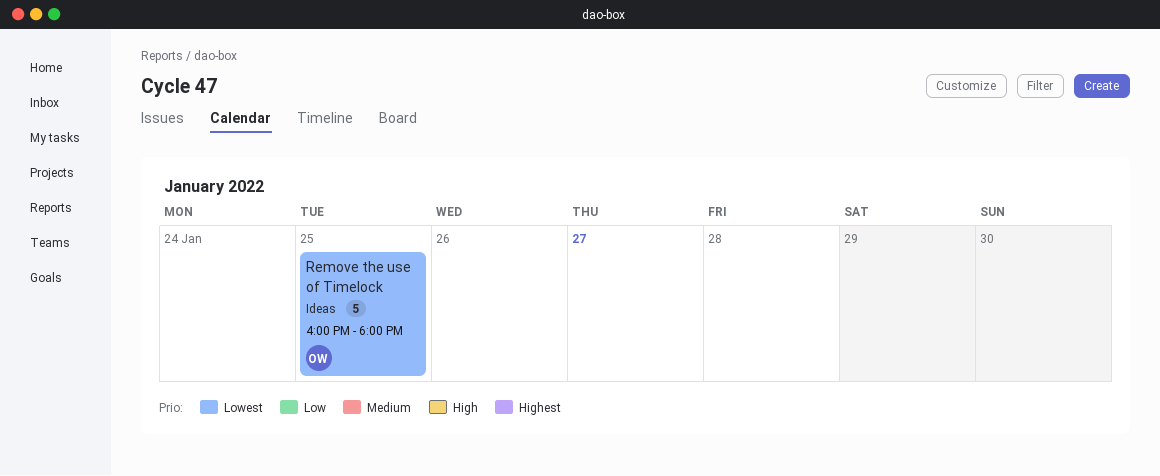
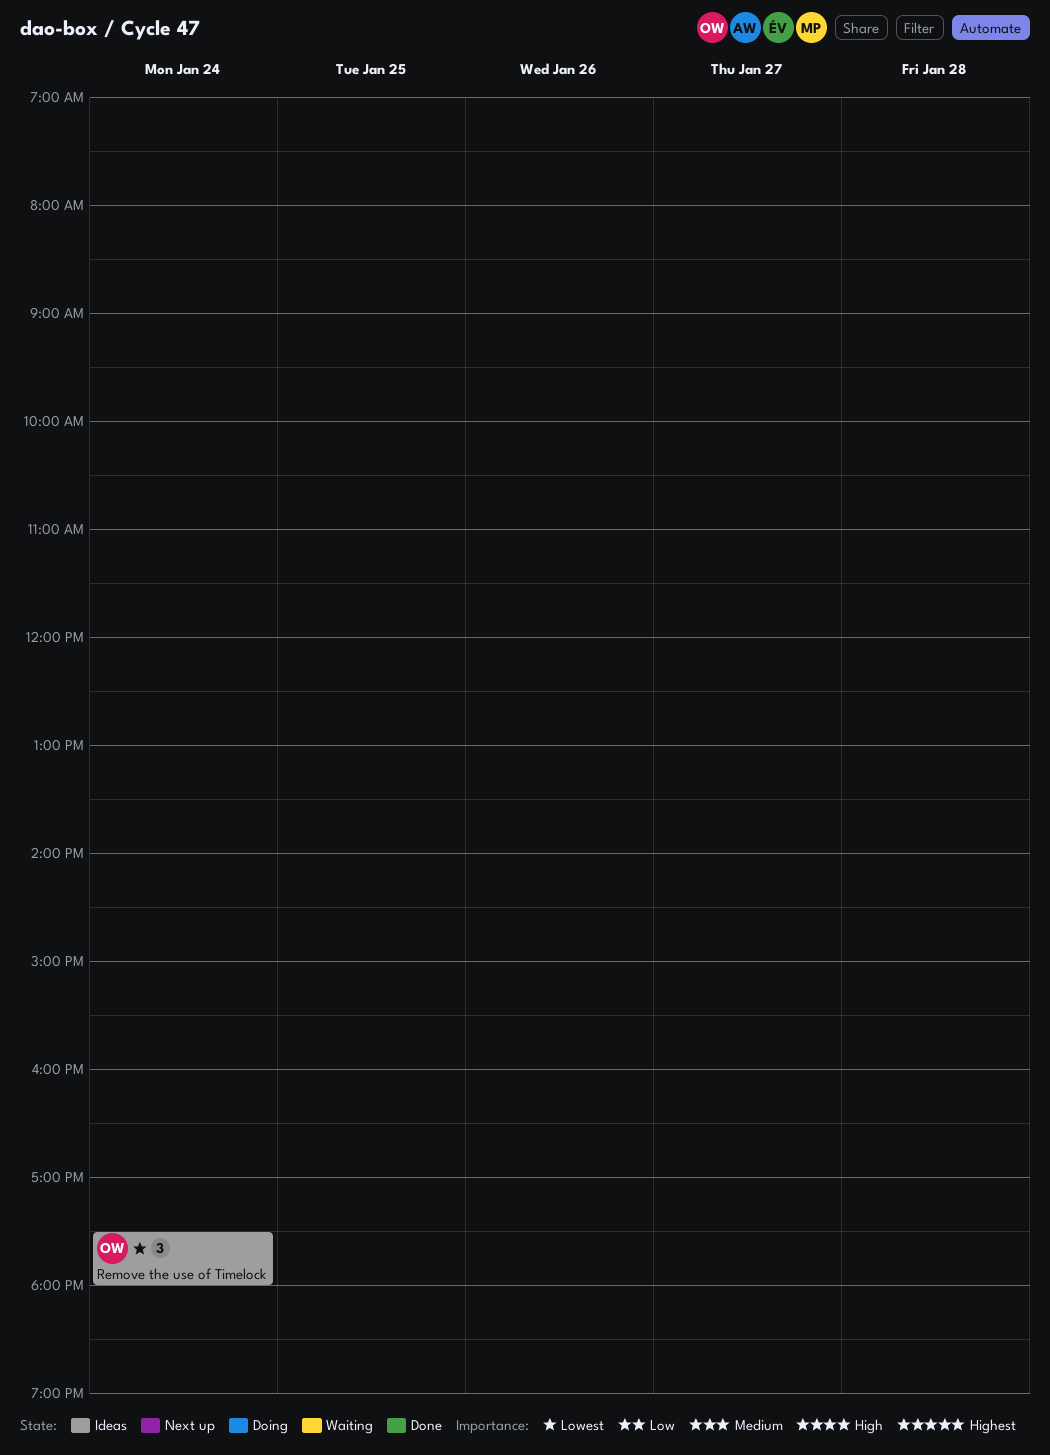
Remove the use of Timelock, estimate: 5 -> 3
Remove the use of Timelock, day: Jan 25 -> Jan 24
Remove the use of Timelock, begins: 16:00 -> 17:30

